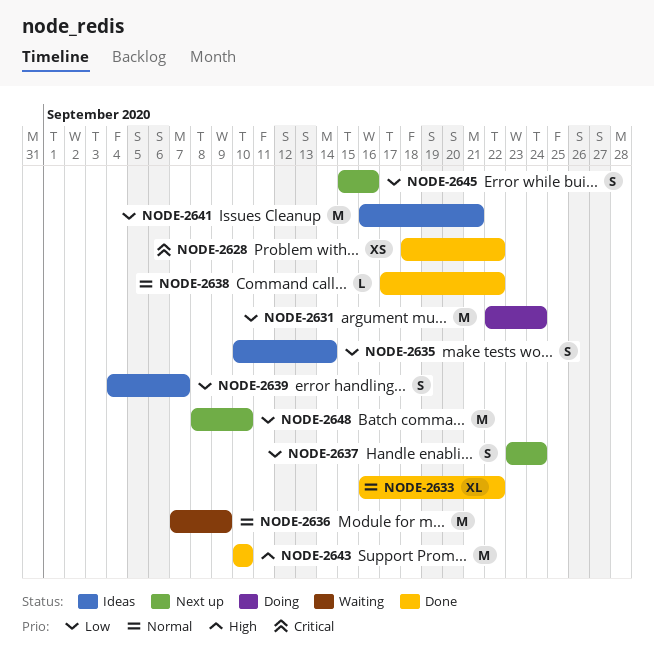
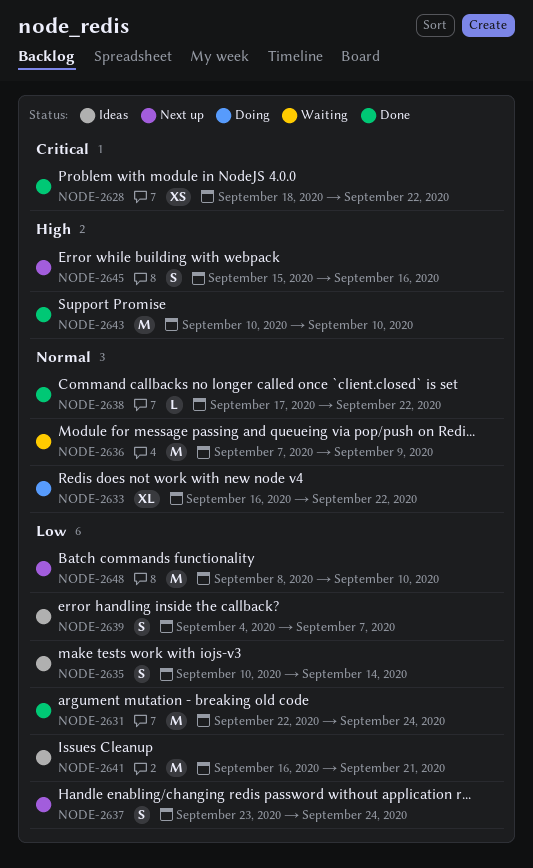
NODE-2631, status: Doing -> Done
NODE-2633, status: Done -> Doing
NODE-2645, priority: Low -> High

